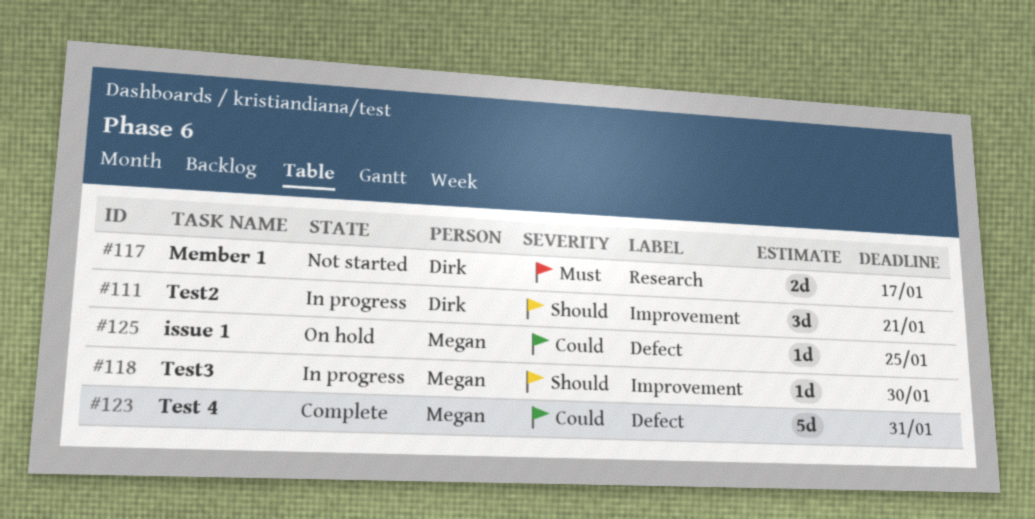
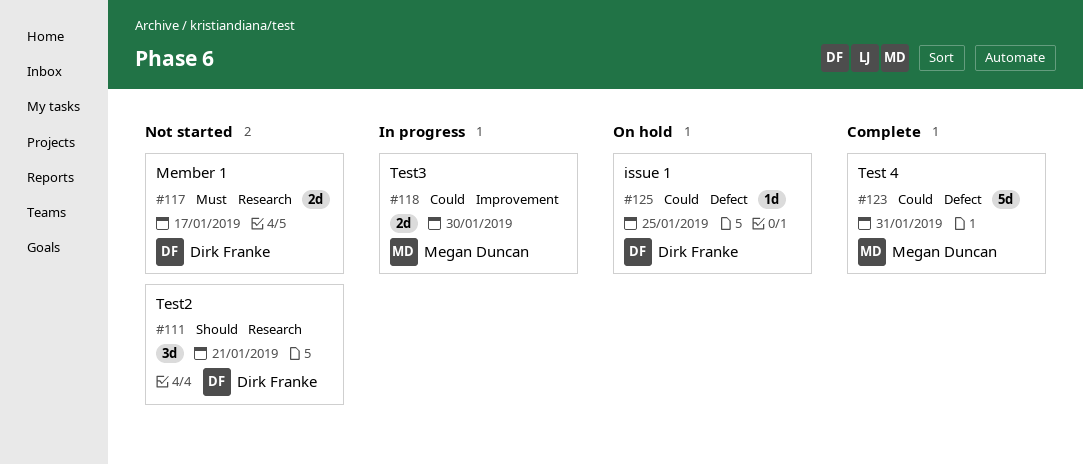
#111, status: In progress -> Not started
#111, label: Improvement -> Research
#118, priority: Should -> Could
#118, estimate: 1d -> 2d
#125, owner: Megan Duncan -> Dirk Franke

